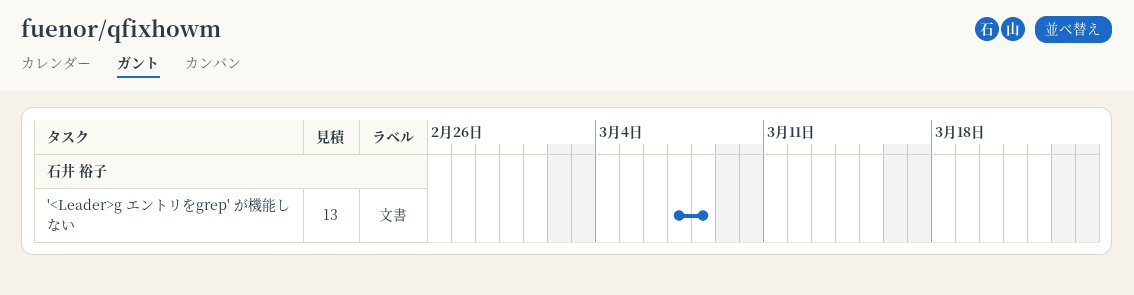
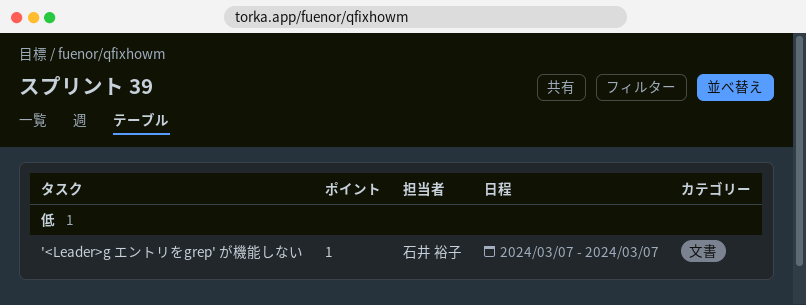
'<Leader>g エントリをgrep' が機能しない, estimate: 13 -> 1
'<Leader>g エントリをgrep' が機能しない, due: Mar 8 -> Mar 7

